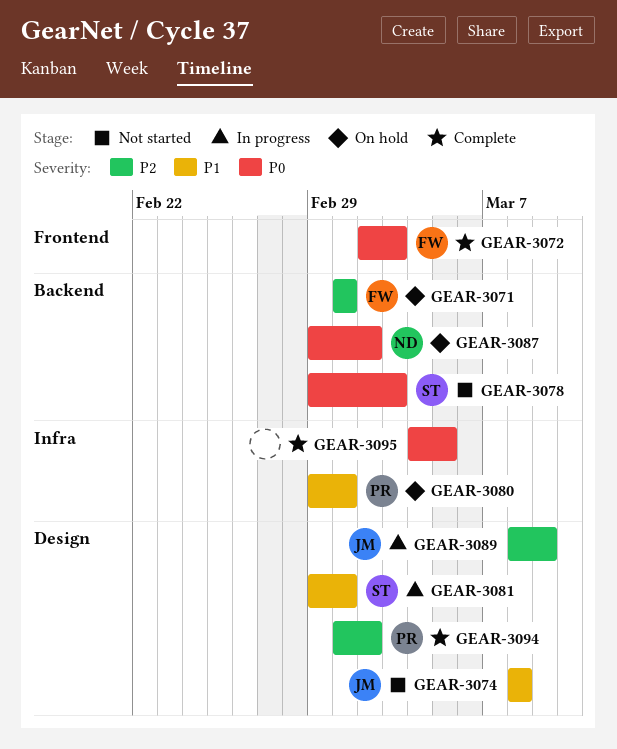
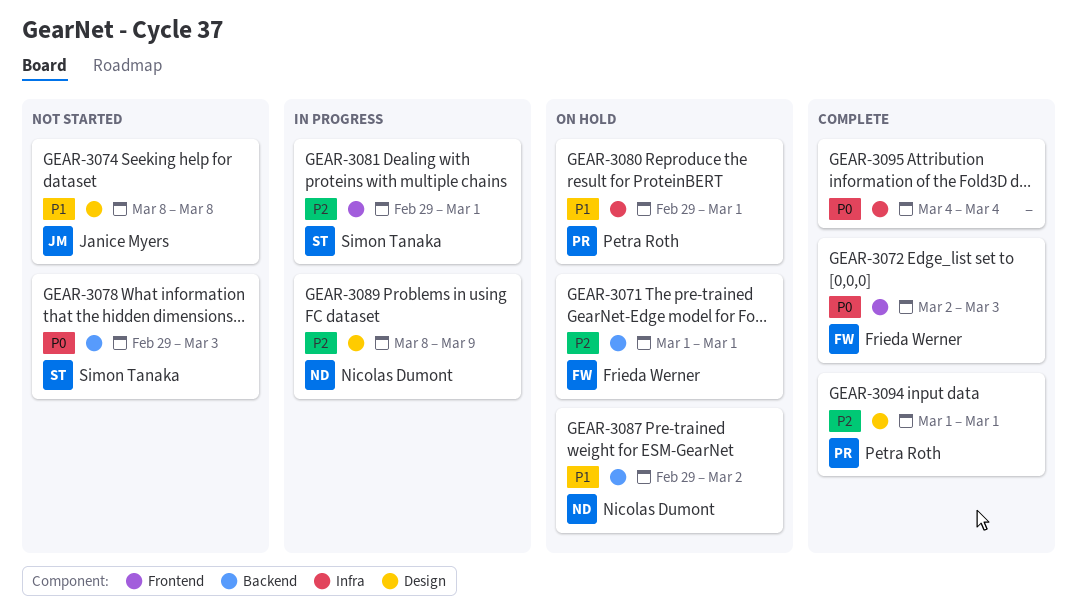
GEAR-3081, priority: P1 -> P2
GEAR-3081, label: Design -> Frontend
GEAR-3087, priority: P0 -> P1
GEAR-3089, owner: Janice Myers -> Nicolas Dumont
GEAR-3094, due: Mar 2 -> Mar 1
GEAR-3095, due: Mar 5 -> Mar 4

